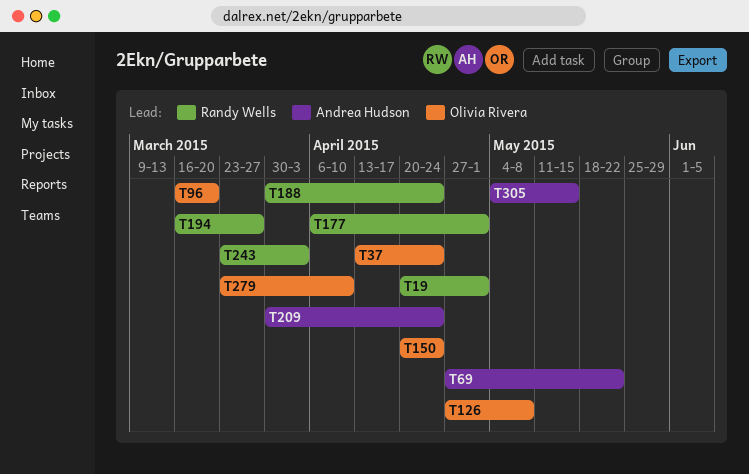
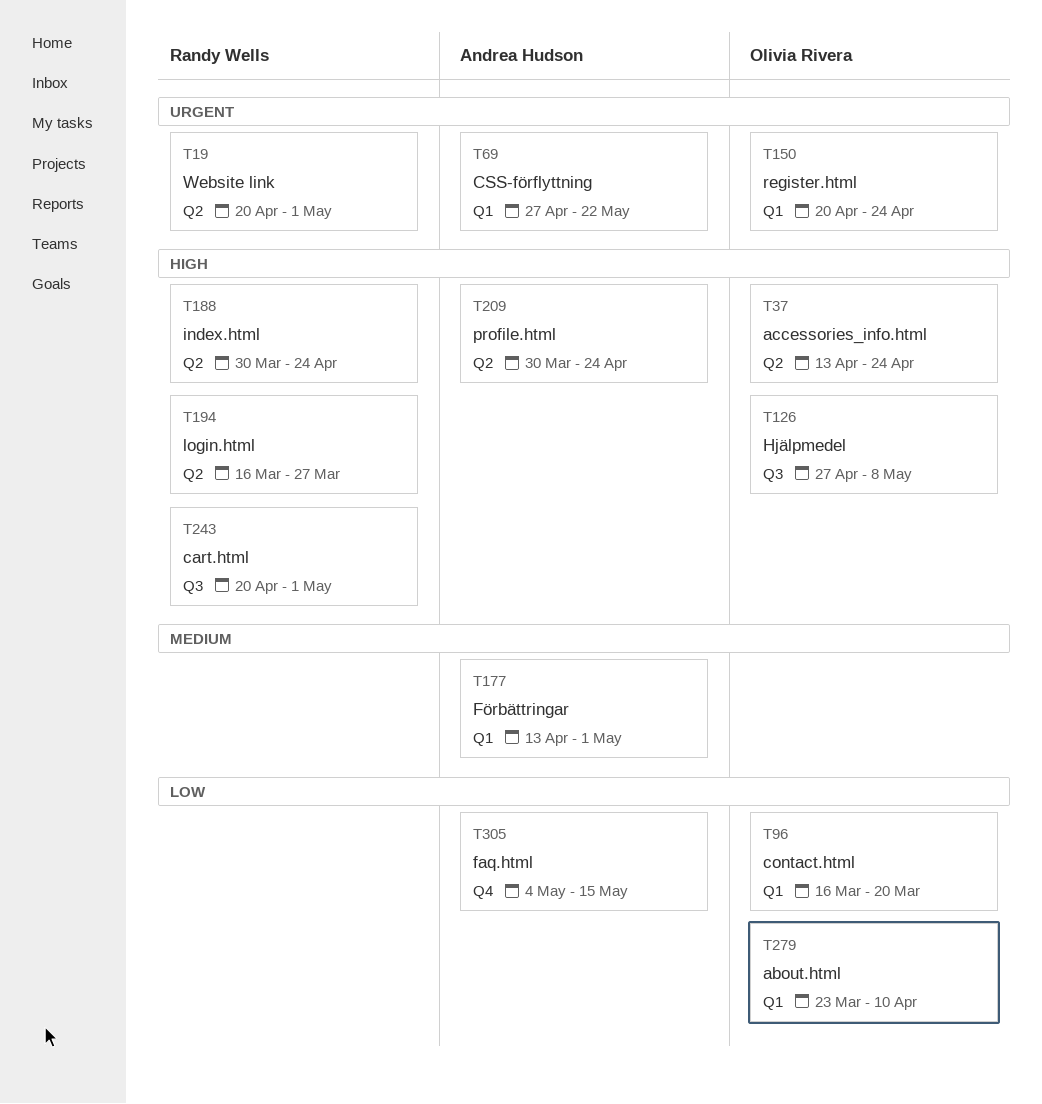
T177, owner: Randy Wells -> Andrea Hudson
T177, start: Apr 6 -> Apr 13
T243, start: Mar 23 -> Apr 20
T243, due: Apr 3 -> May 1

